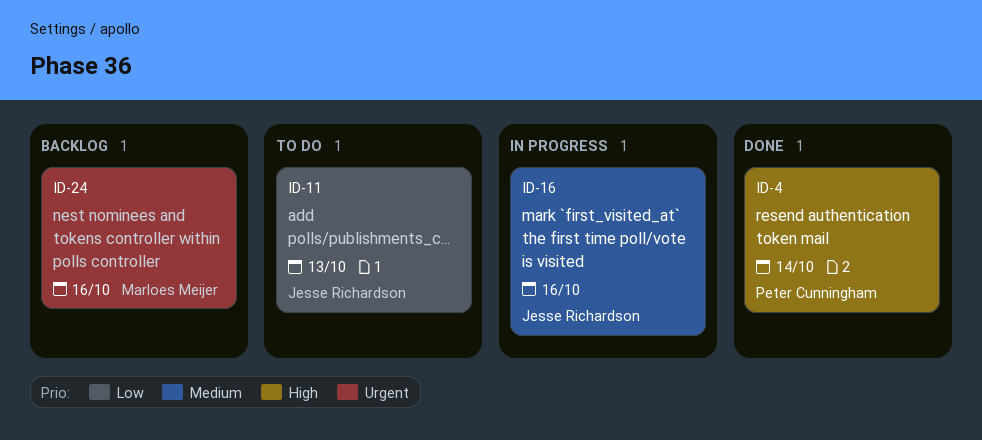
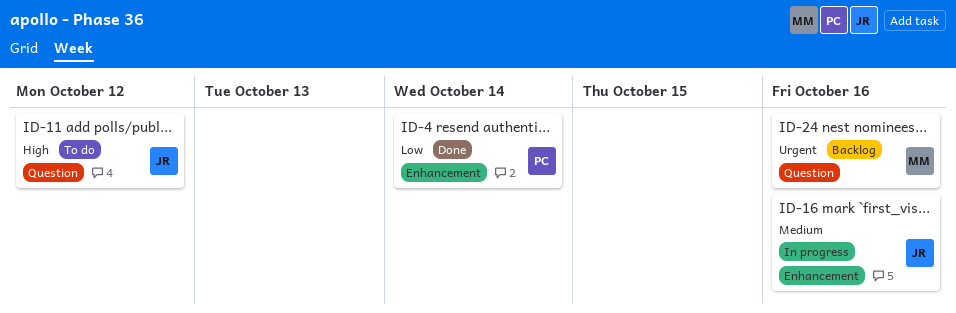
ID-4, priority: High -> Low
ID-11, priority: Low -> High
ID-11, due: Oct 13 -> Oct 12

